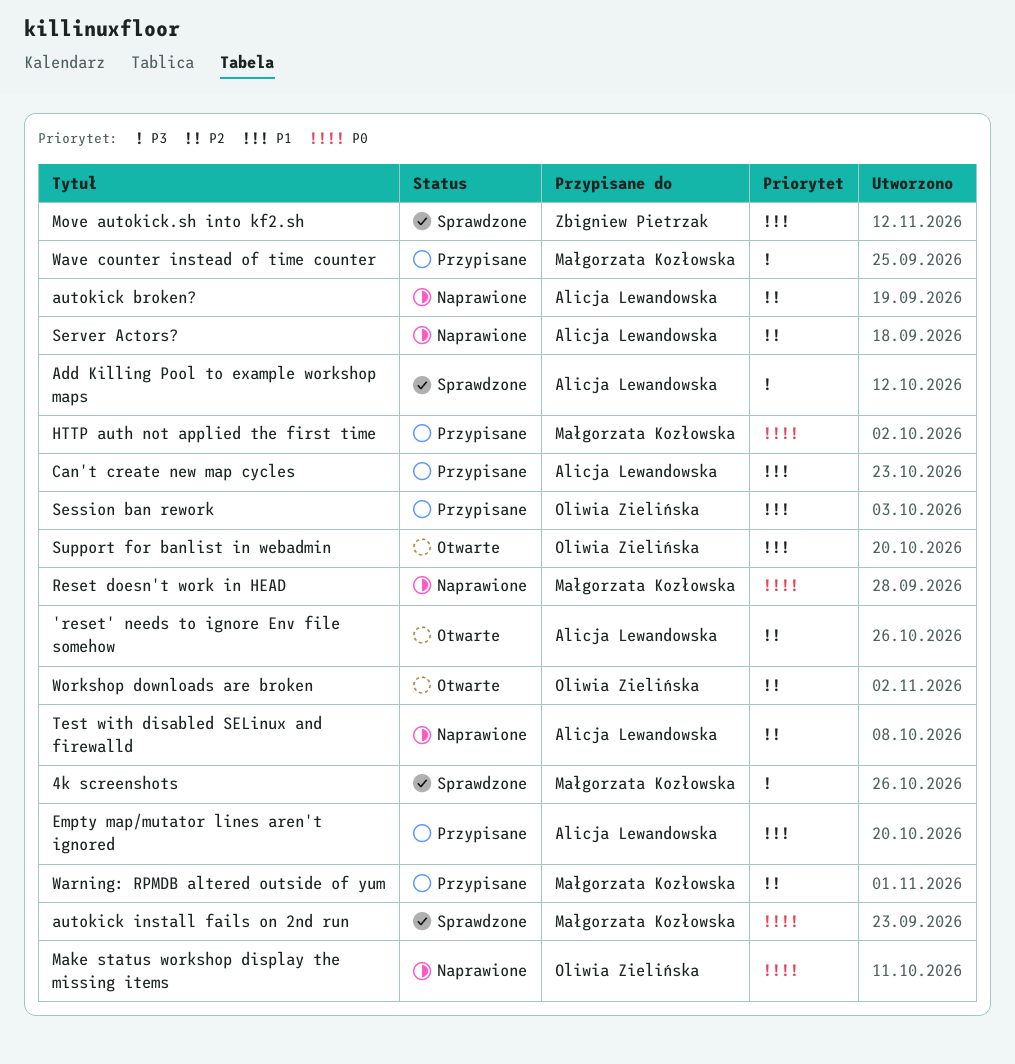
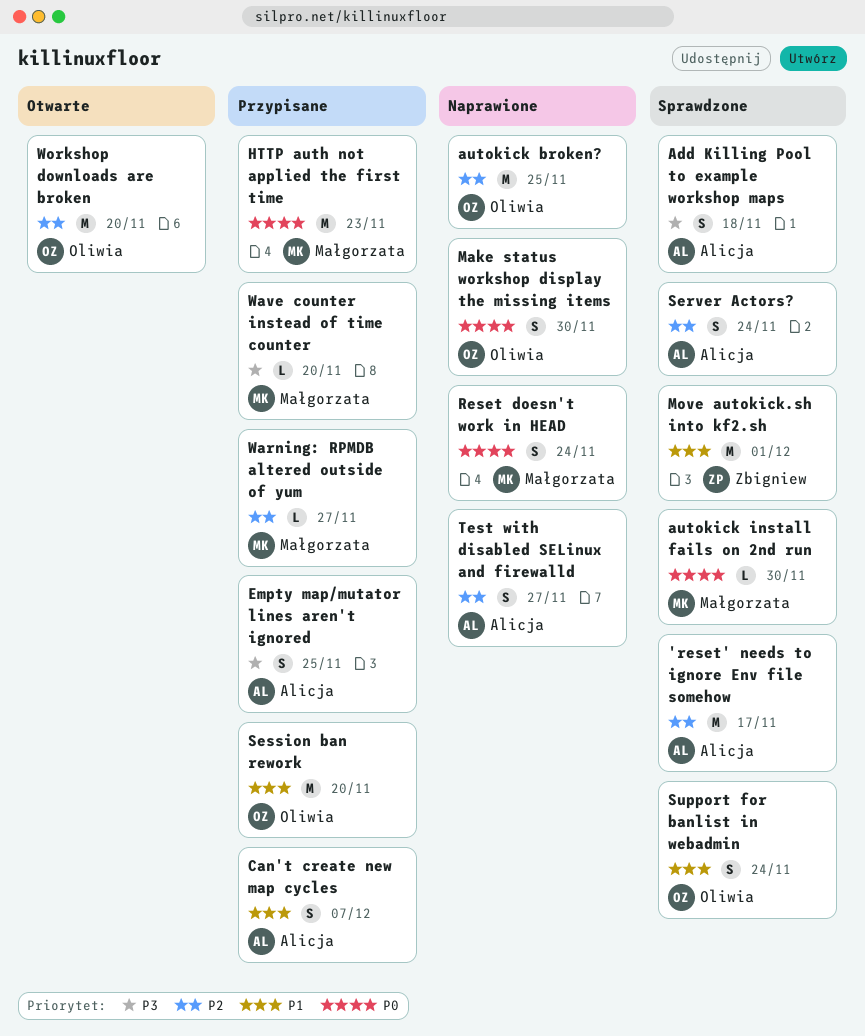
'reset' needs to ignore Env file somehow, status: Otwarte -> Sprawdzone
4k screenshots: present -> none
autokick broken?, owner: Alicja Lewandowska -> Oliwia Zielińska
Empty map/mutator lines aren't ignored, priority: P1 -> P3
Server Actors?, status: Naprawione -> Sprawdzone
Support for banlist in webadmin, status: Otwarte -> Sprawdzone

